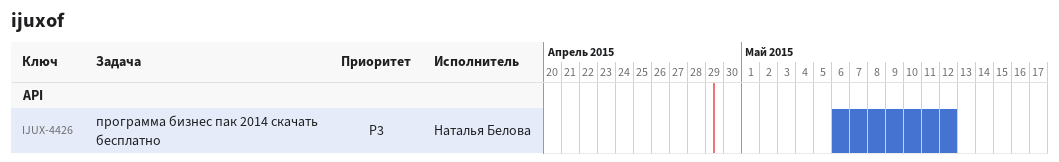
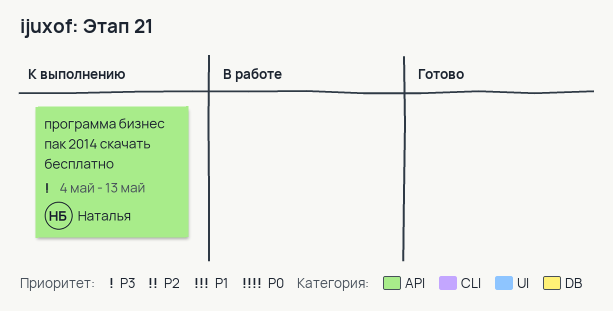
программа бизнес пак 2014 скачать бесплатно, start: May 6 -> May 4
программа бизнес пак 2014 скачать бесплатно, due: May 12 -> May 13

